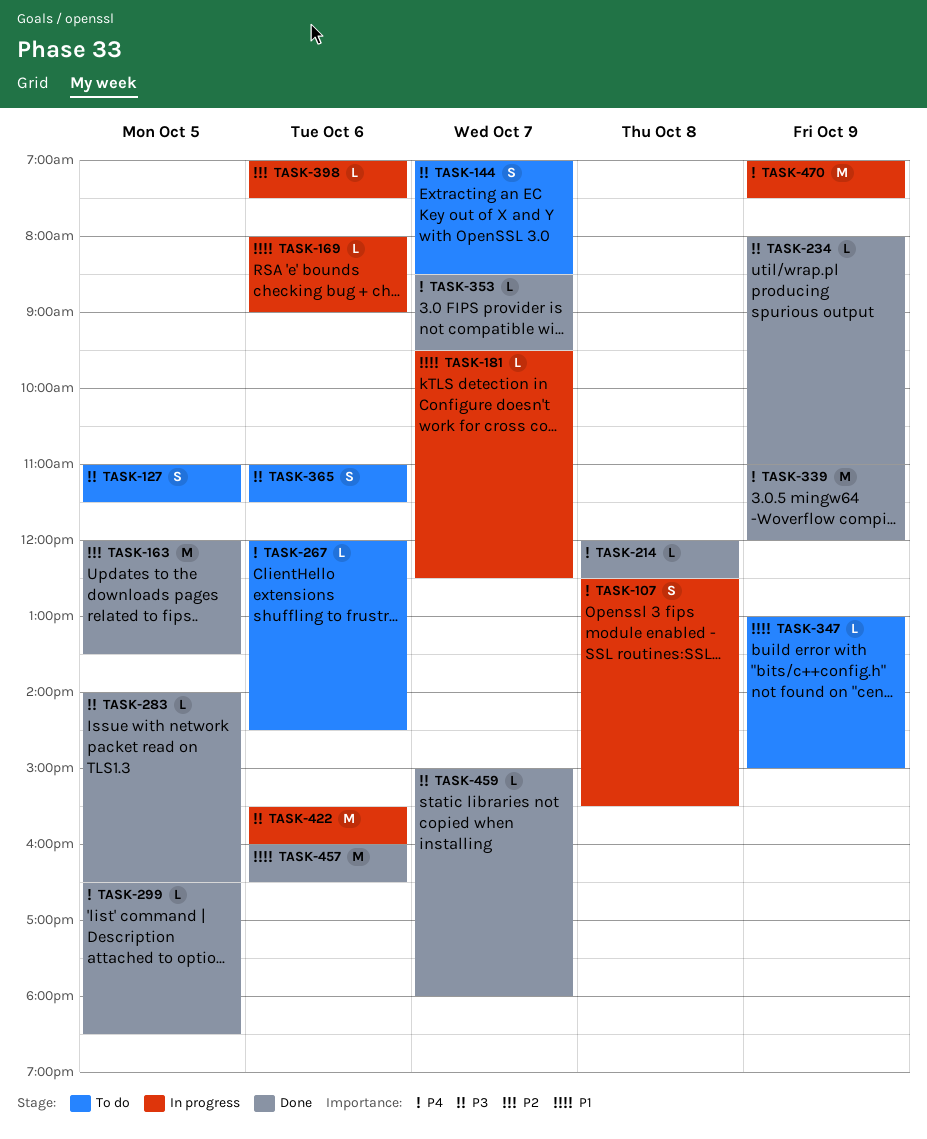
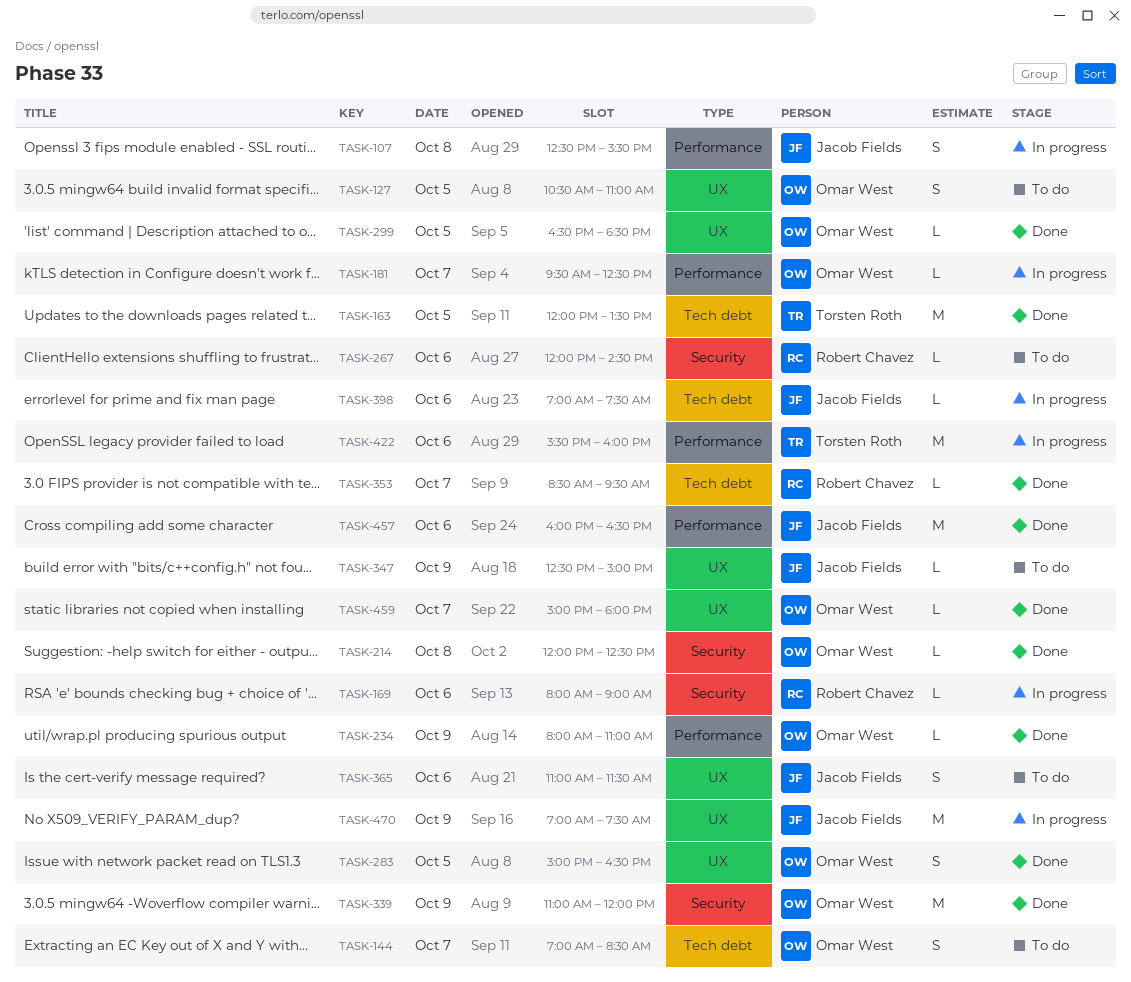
TASK-127, begins: 11:00 -> 10:30
TASK-127, ends: 11:30 -> 11:00
TASK-283, estimate: L -> S
TASK-283, begins: 14:00 -> 15:00
TASK-347, begins: 13:00 -> 12:30

